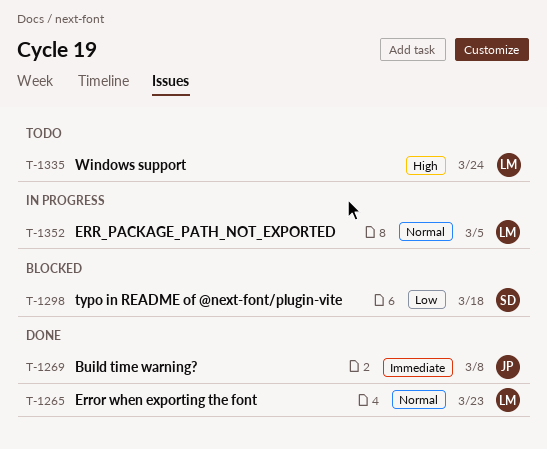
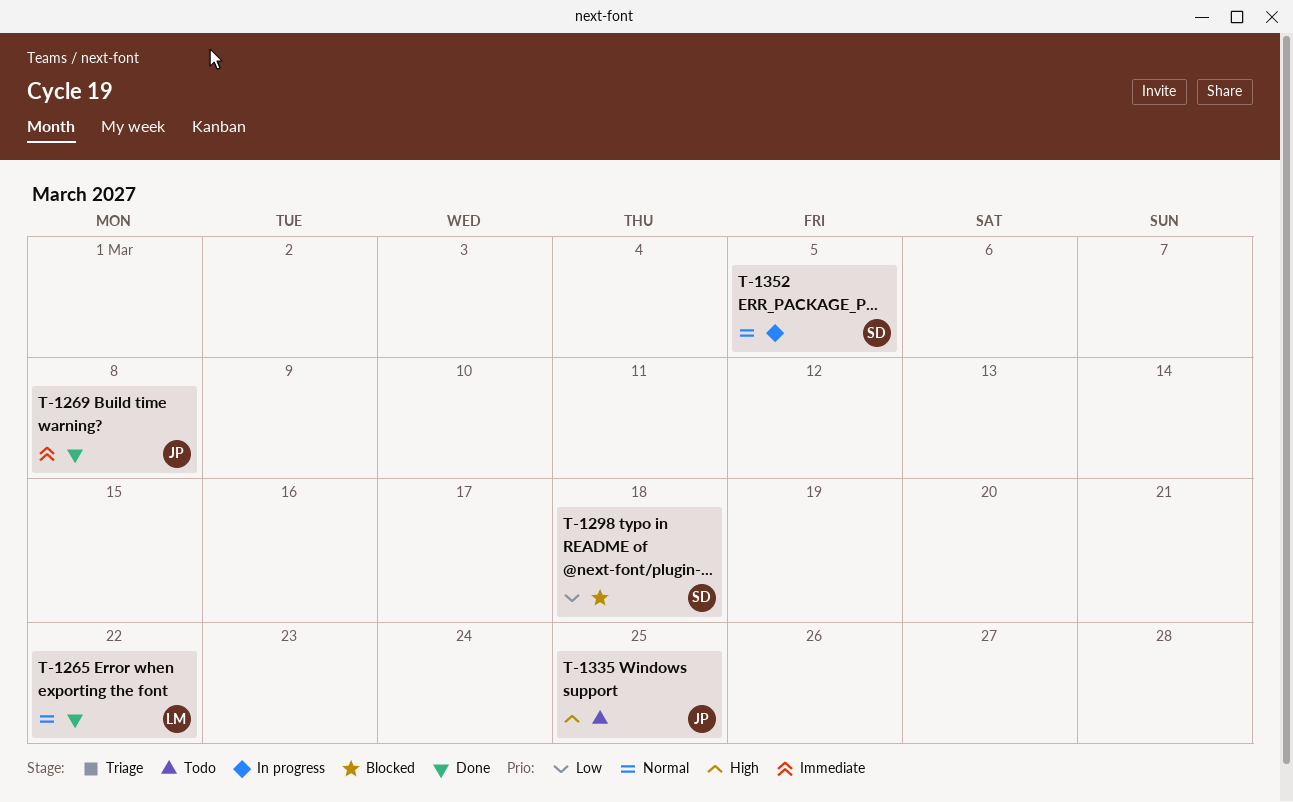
T-1265, due: Mar 23 -> Mar 22
T-1335, owner: LM -> JP
T-1335, due: Mar 24 -> Mar 25
T-1352, owner: LM -> SD

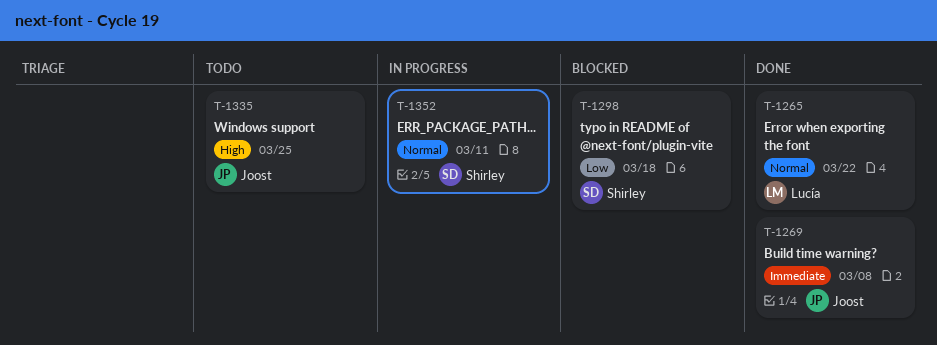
T-1352, due: Mar 5 -> Mar 11

